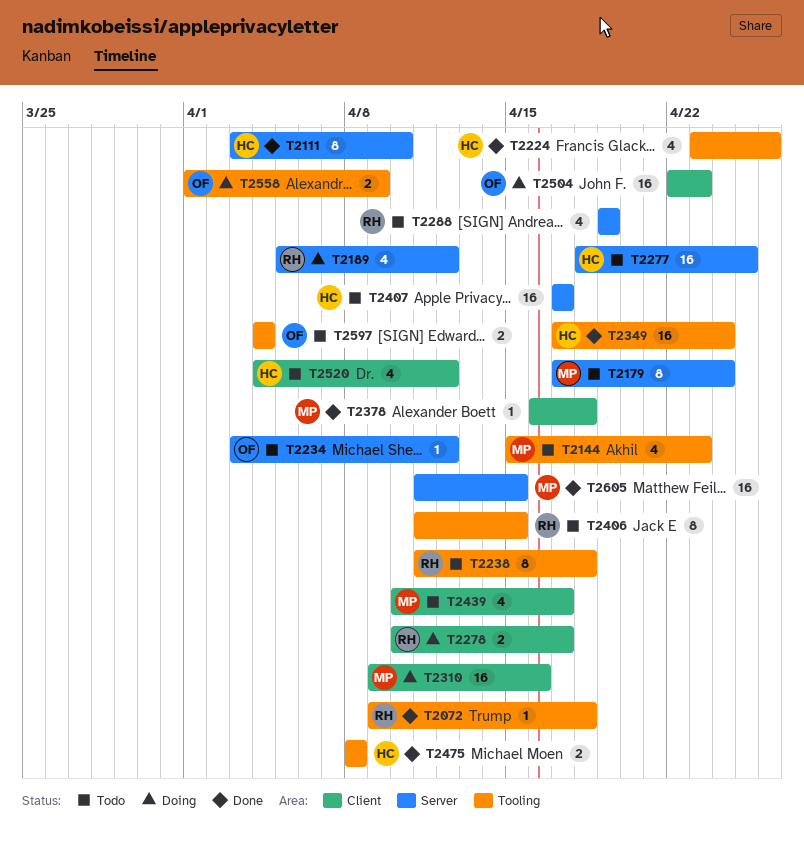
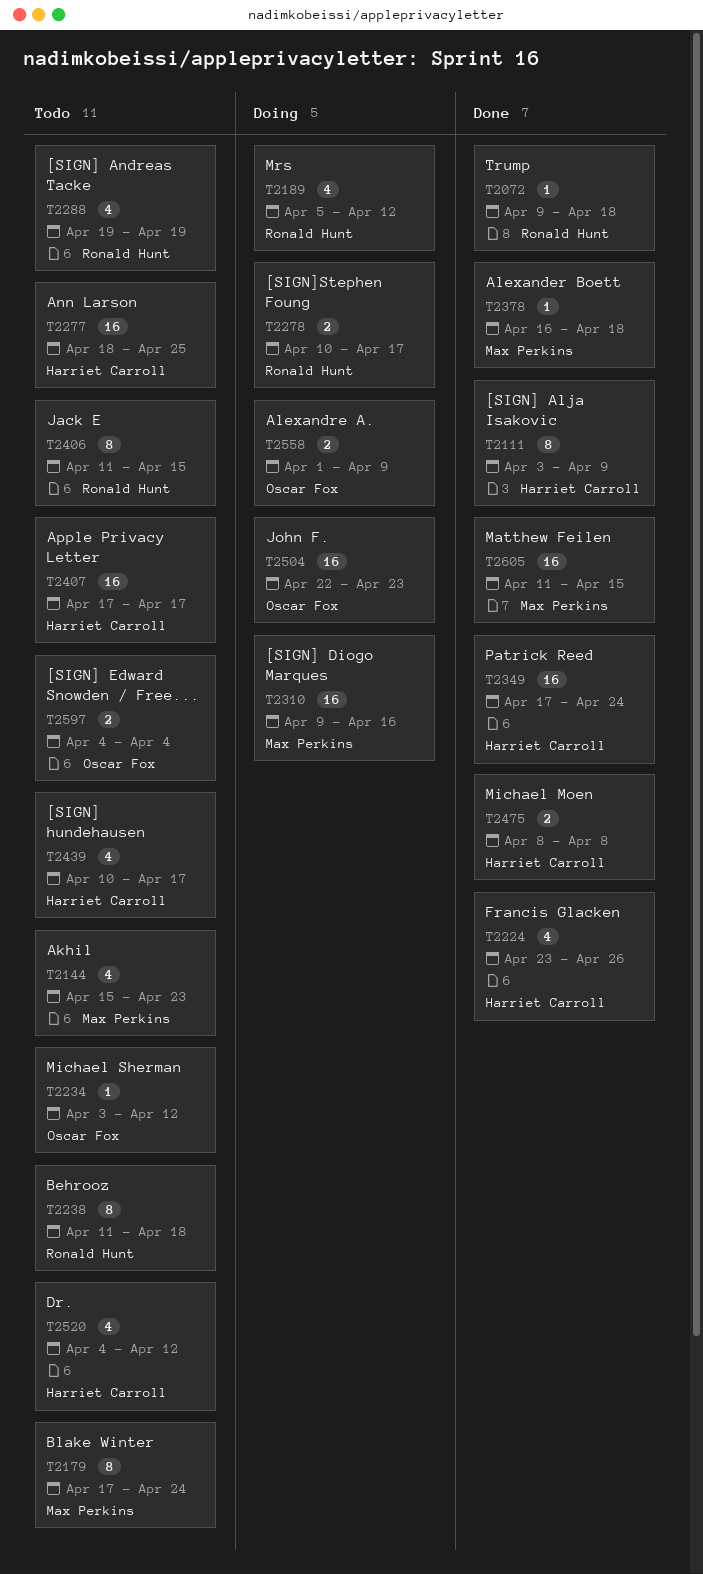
T2111, due: Apr 10 -> Apr 9
T2439, owner: Max Perkins -> Harriet Carroll

